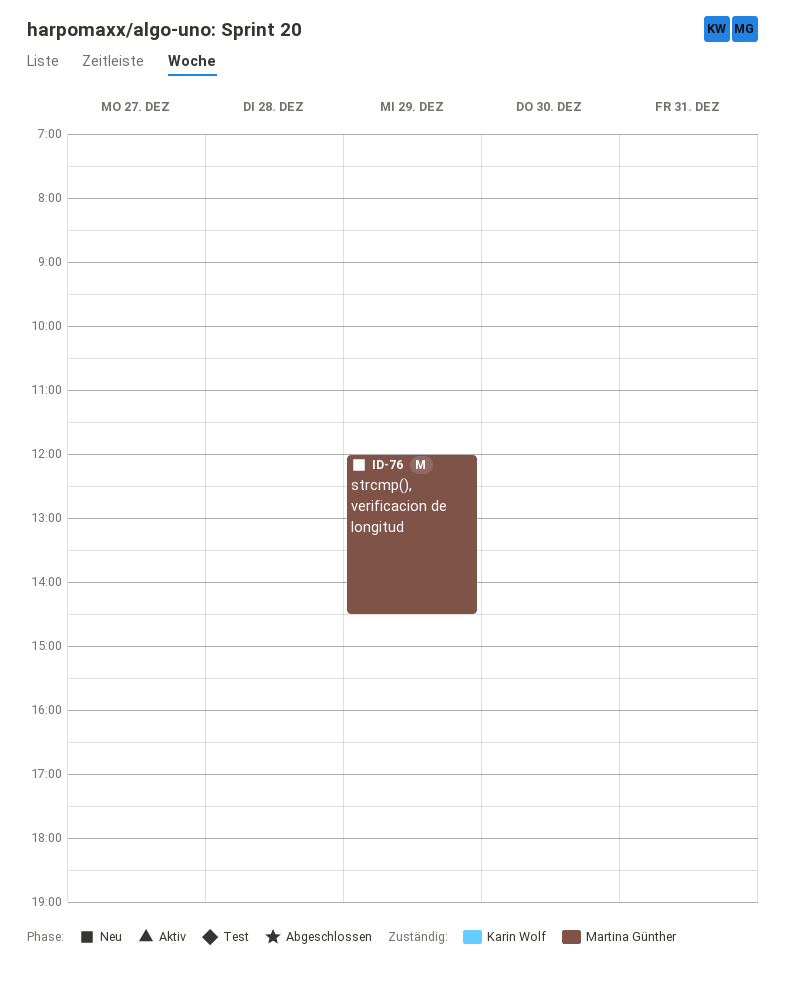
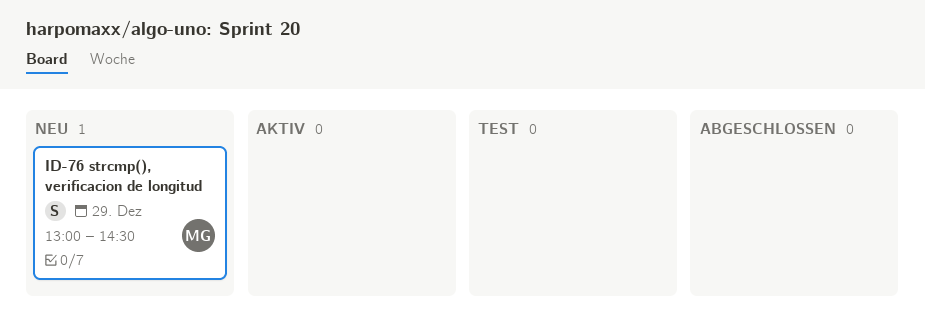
ID-76, estimate: M -> S
ID-76, begins: 12:00 -> 13:00

